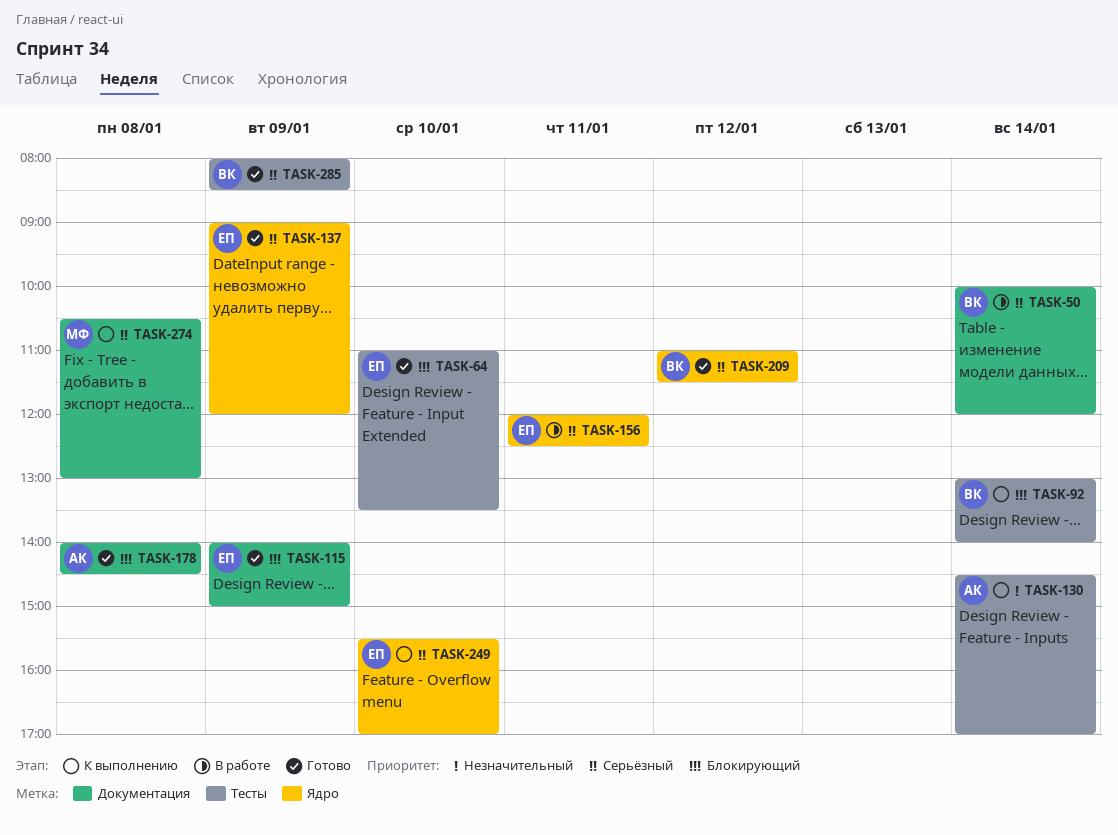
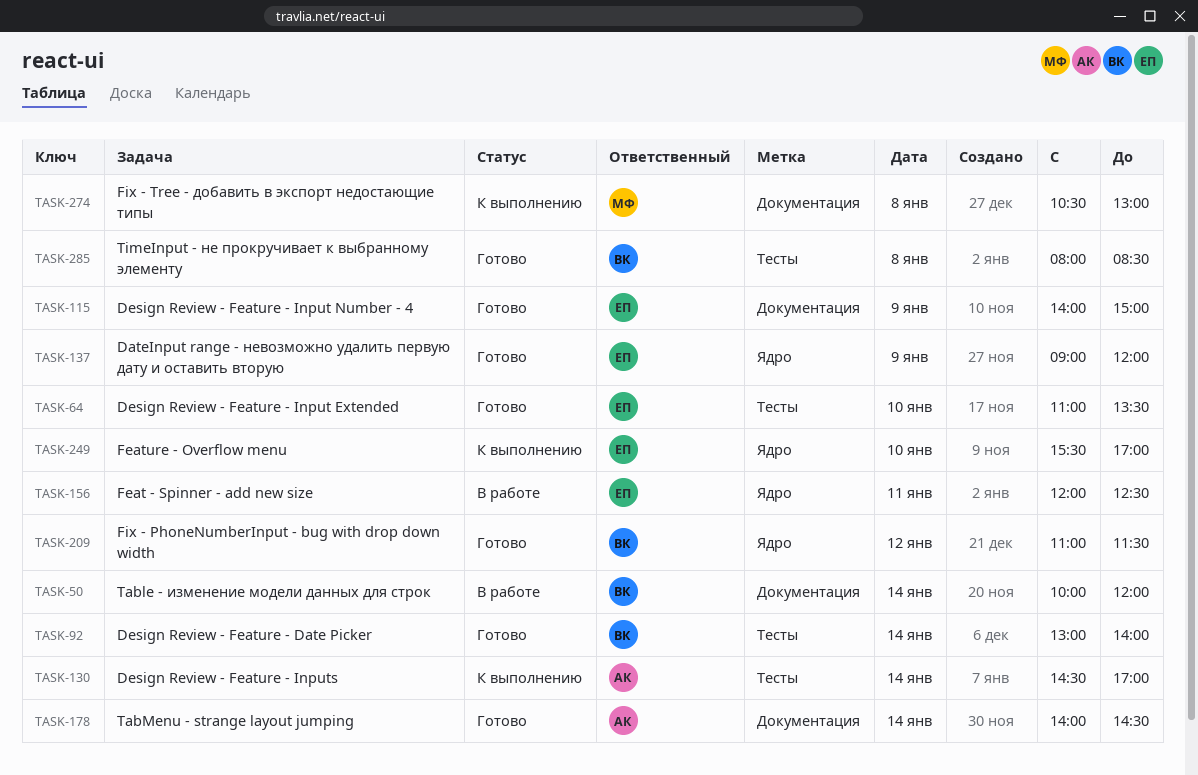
TASK-92, status: К выполнению -> Готово
TASK-178, day: Jan 8 -> Jan 14
TASK-285, day: Jan 9 -> Jan 8

